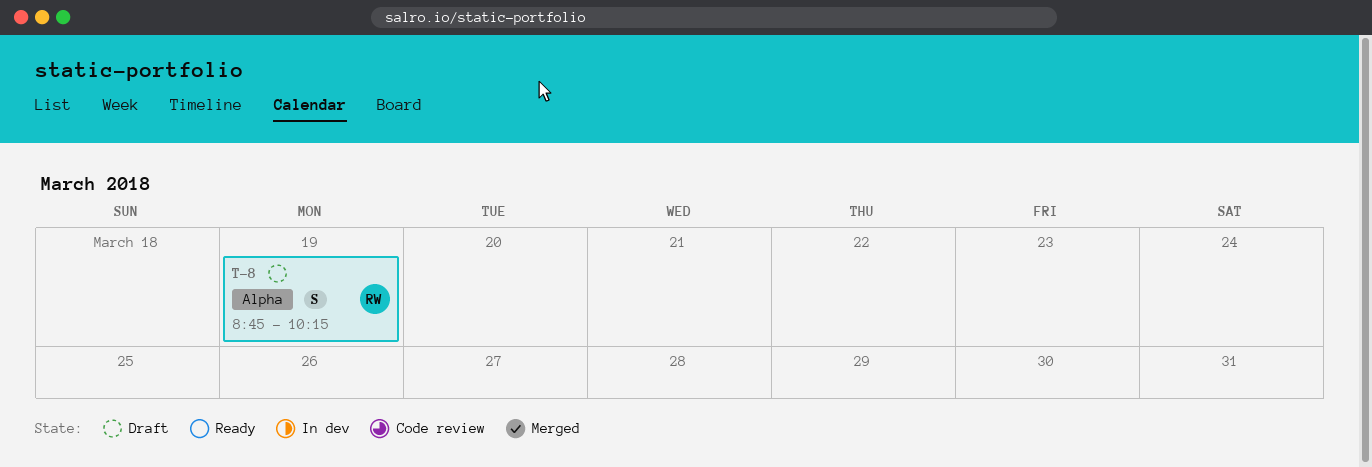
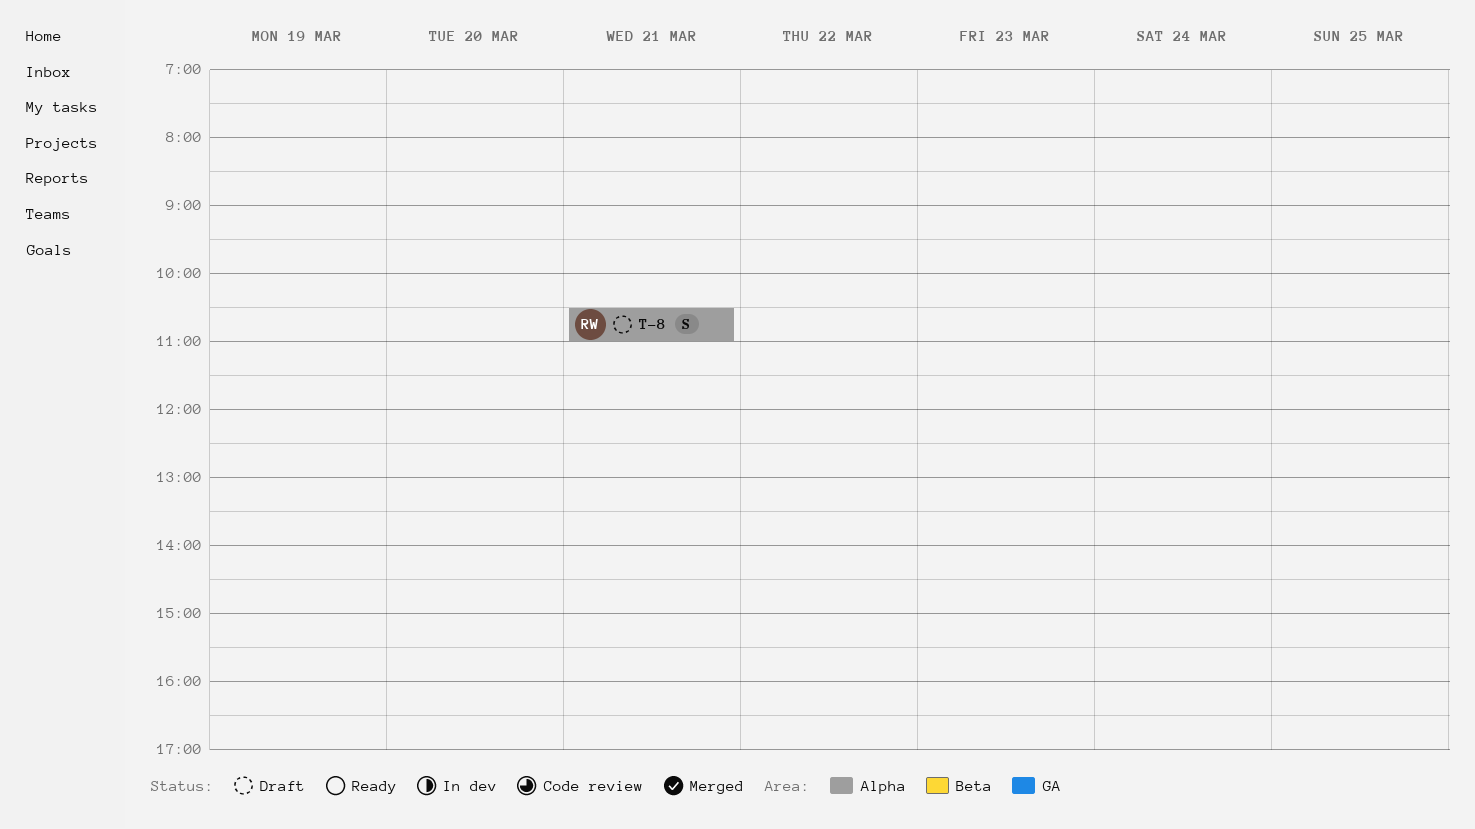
T-8, day: Mar 19 -> Mar 21
T-8, begins: 08:45 -> 10:30
T-8, ends: 10:15 -> 11:00

